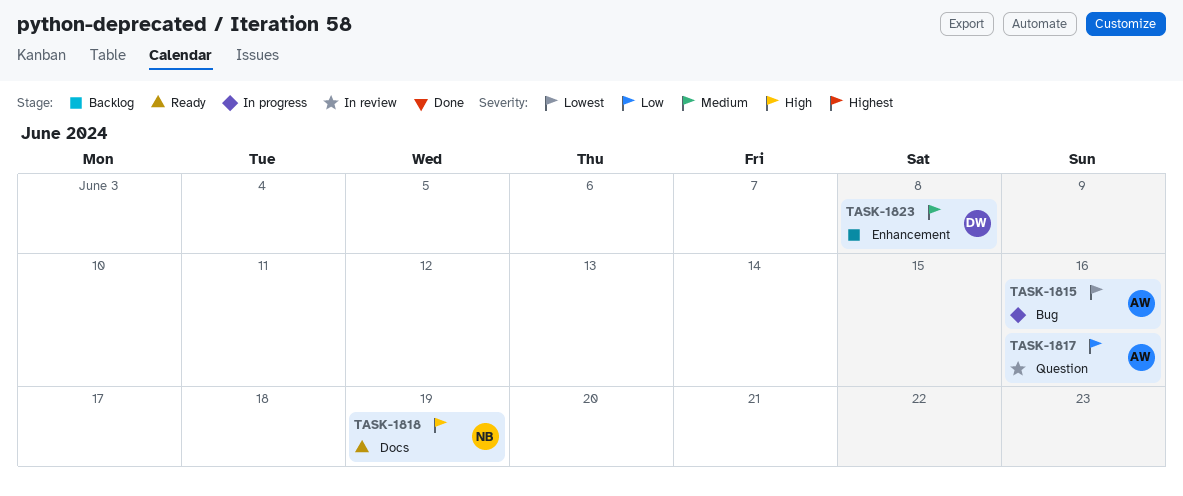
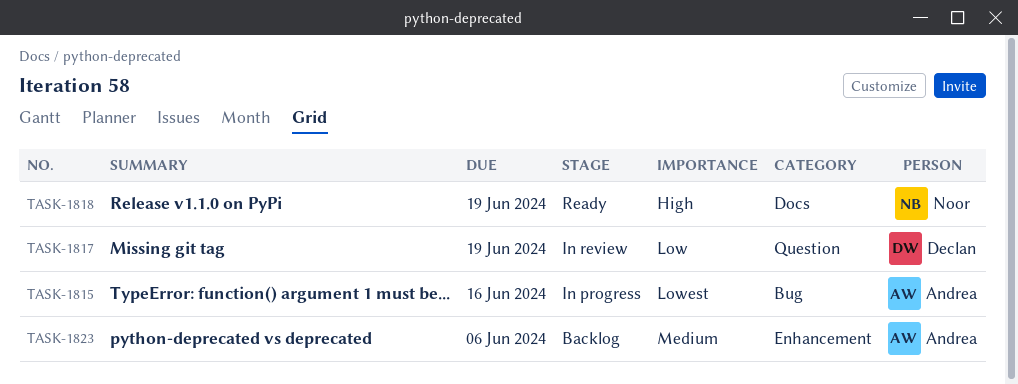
TASK-1817, owner: Andrea -> Declan
TASK-1817, due: Jun 16 -> Jun 19
TASK-1823, owner: Declan -> Andrea
TASK-1823, due: Jun 8 -> Jun 6

